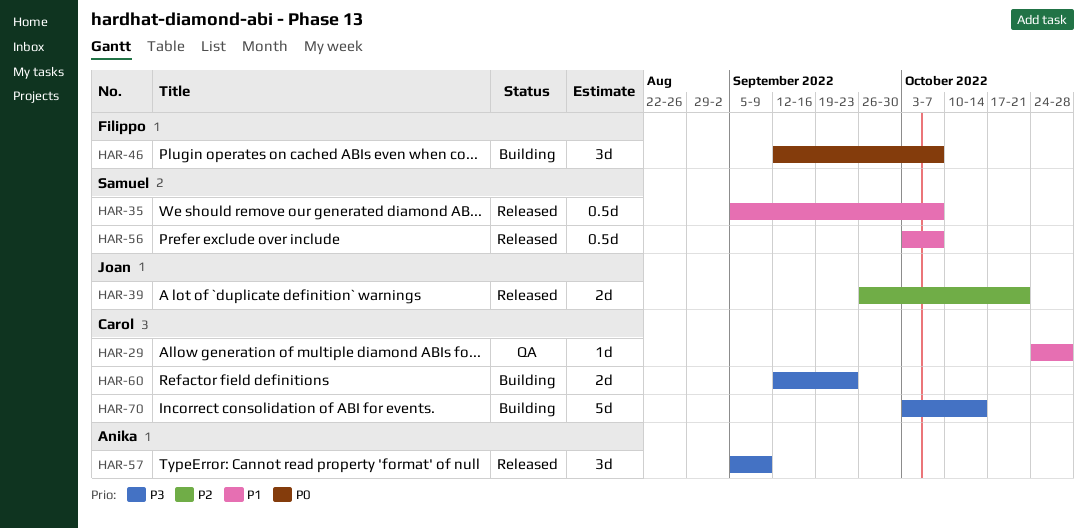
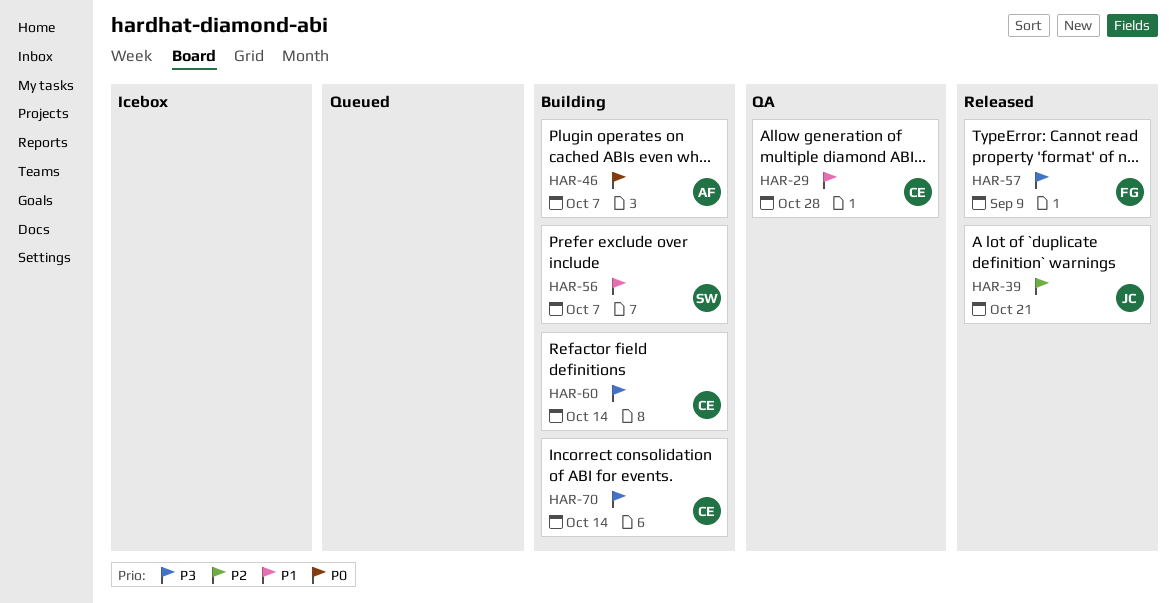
HAR-35: present -> none
HAR-46, owner: Filippo -> Anika
HAR-56, status: Released -> Building
HAR-57, owner: Anika -> Filippo
HAR-60, due: Sep 23 -> Oct 14

